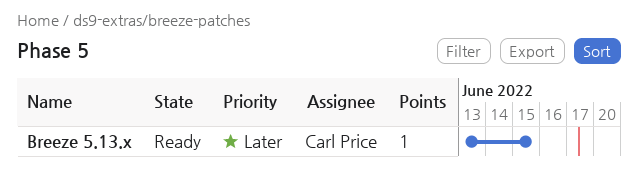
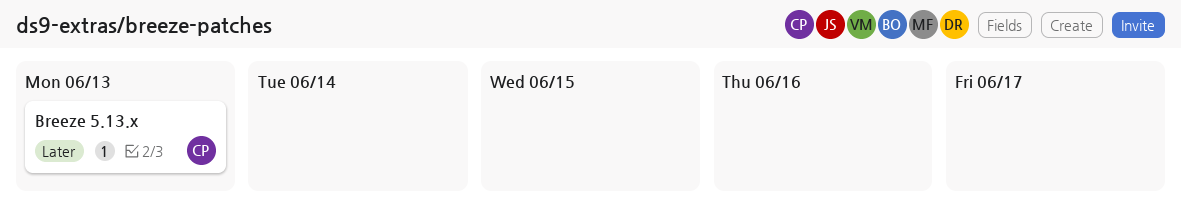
Breeze 5.13.x, due: Jun 15 -> Jun 13

